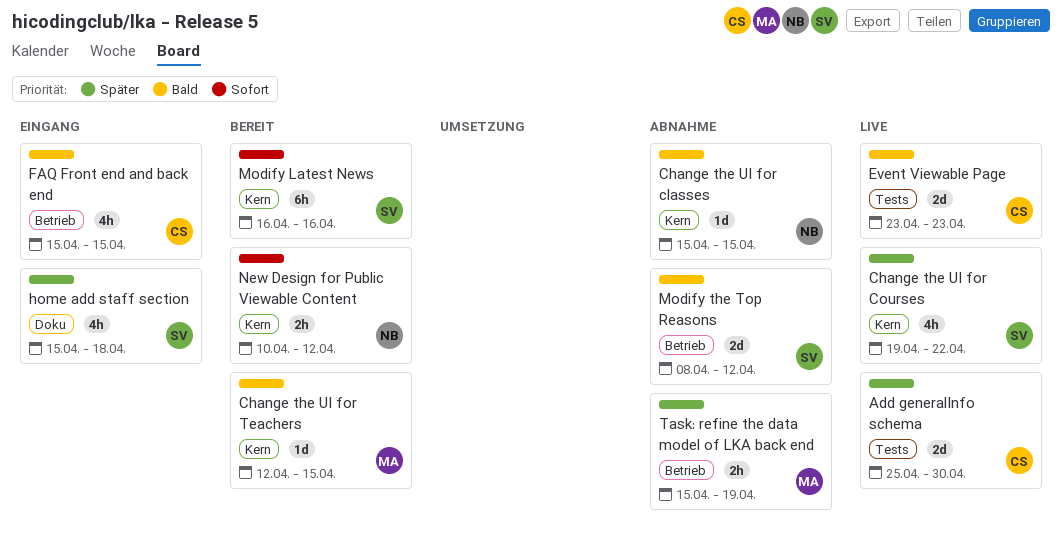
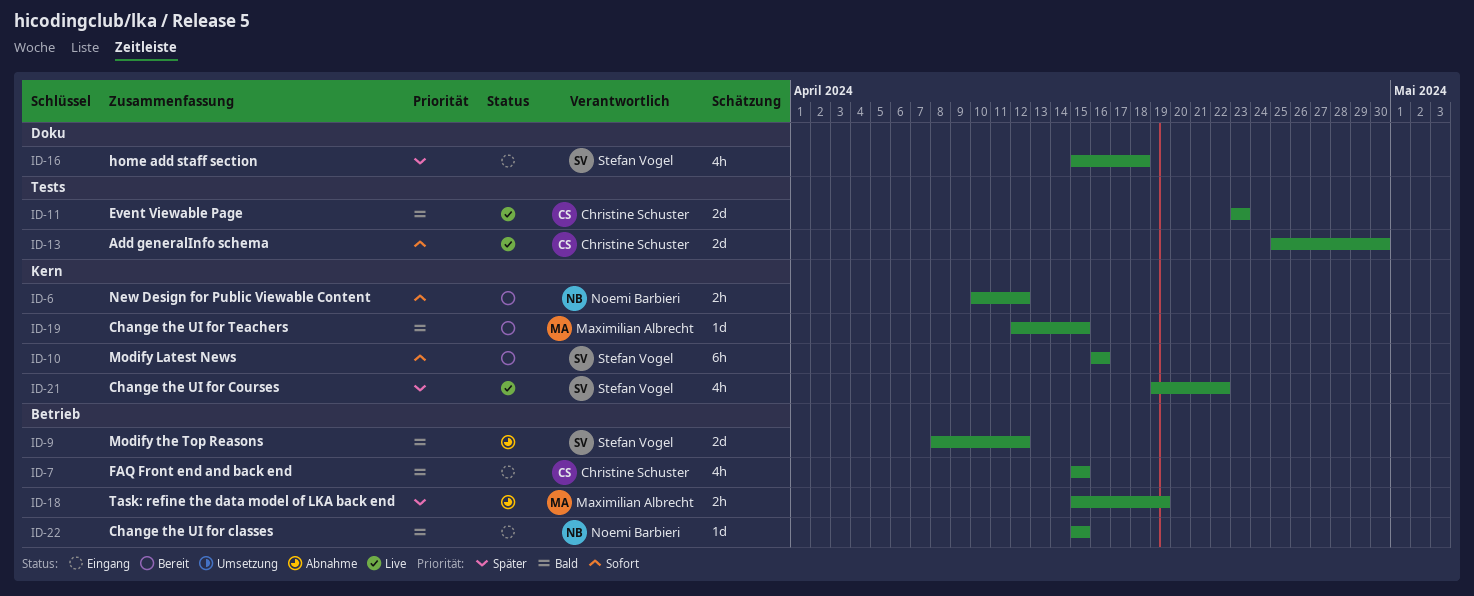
Add generalInfo schema, priority: Später -> Sofort
Change the UI for classes, status: Abnahme -> Eingang
Change the UI for classes, label: Kern -> Betrieb

